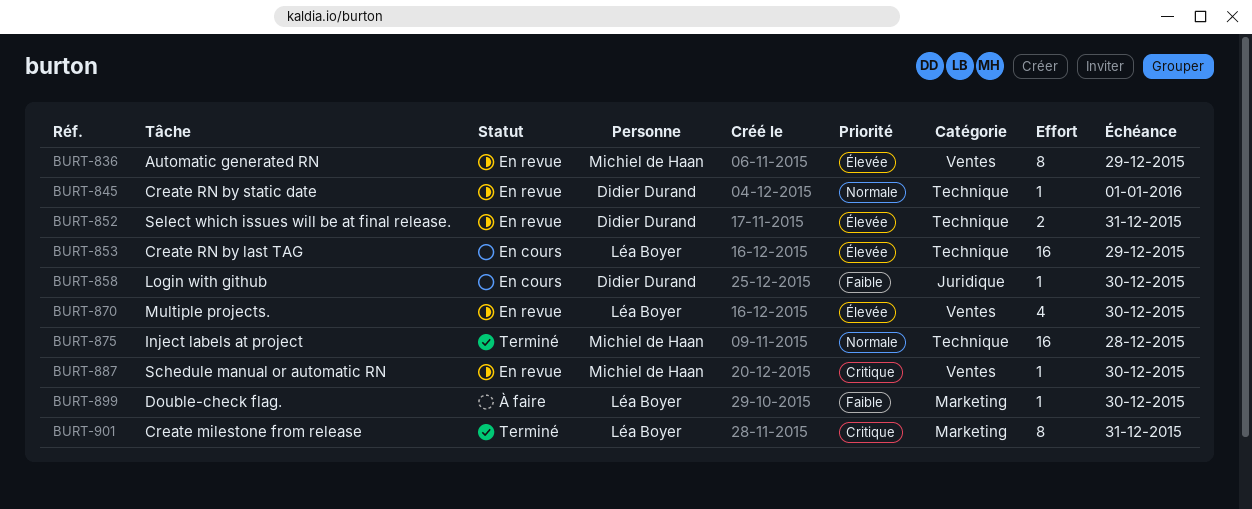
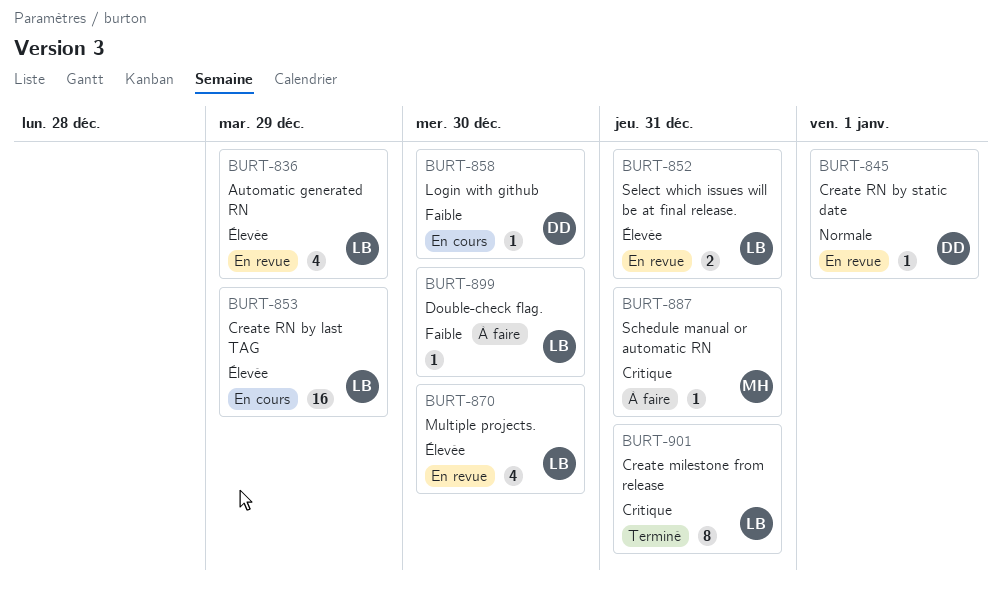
BURT-836, owner: Michiel de Haan -> Léa Boyer
BURT-836, estimate: 8 -> 4
BURT-852, owner: Didier Durand -> Léa Boyer
BURT-875: present -> none
BURT-887, status: En revue -> À faire
BURT-887, due: Dec 30 -> Dec 31

